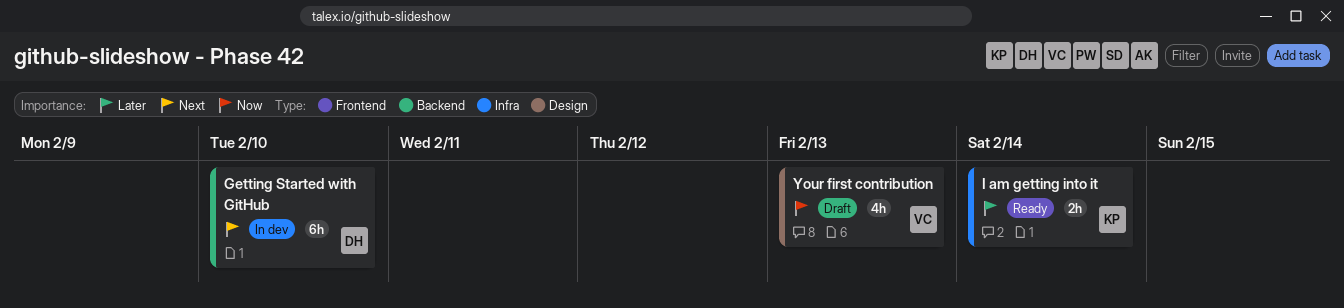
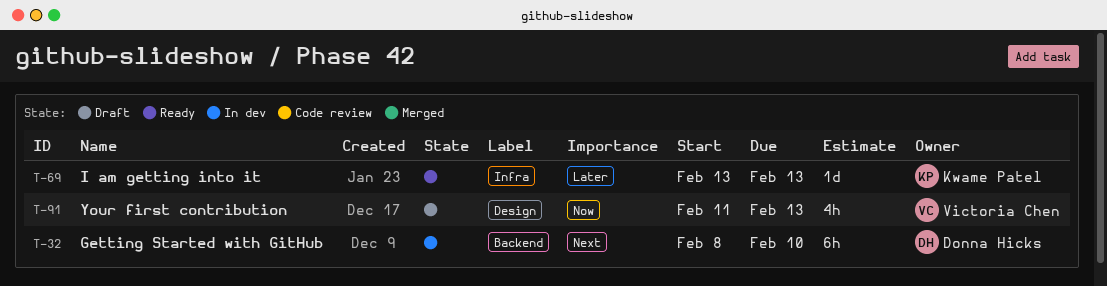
I am getting into it, estimate: 2h -> 1d
I am getting into it, due: Feb 14 -> Feb 13

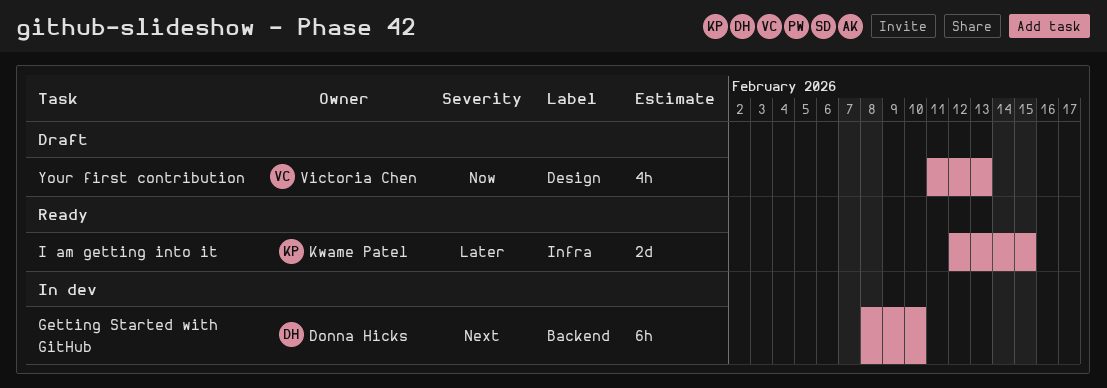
I am getting into it, estimate: 1d -> 2d
I am getting into it, start: Feb 13 -> Feb 12
I am getting into it, due: Feb 13 -> Feb 15

